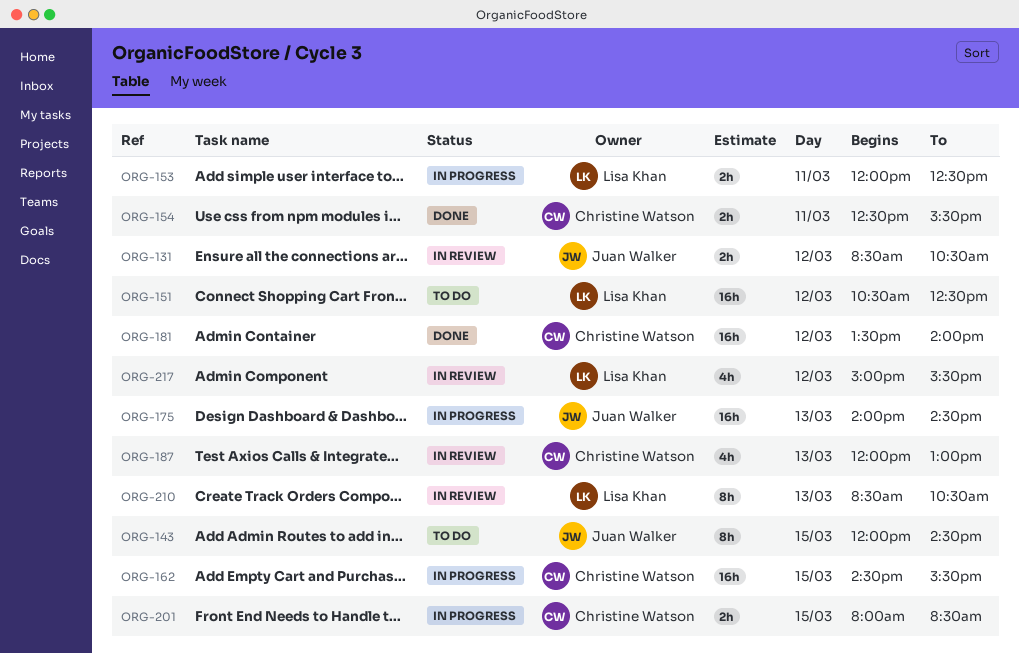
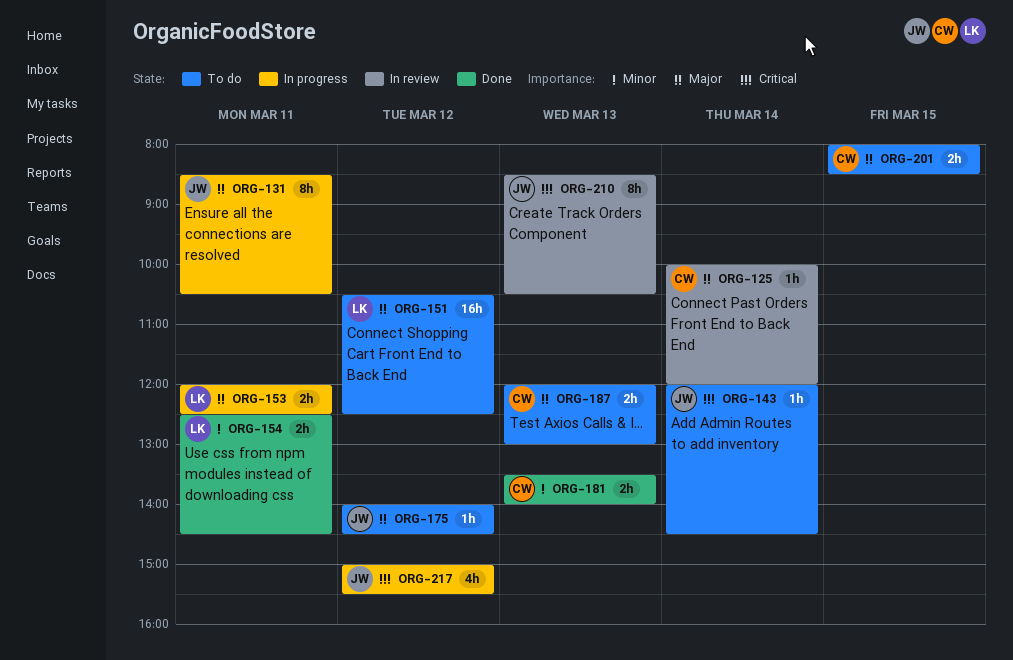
ORG-125: none -> present
ORG-131, status: In review -> In progress
ORG-131, estimate: 2h -> 8h
ORG-131, day: Mar 12 -> Mar 11
ORG-143, estimate: 8h -> 1h
ORG-143, day: Mar 15 -> Mar 14
ORG-154, owner: Christine Watson -> Lisa Khan
ORG-154, ends: 15:30 -> 14:30
ORG-162: present -> none
ORG-175, status: In progress -> To do
ORG-175, estimate: 16h -> 1h
ORG-175, day: Mar 13 -> Mar 12
ORG-181, estimate: 16h -> 2h
ORG-181, day: Mar 12 -> Mar 13
ORG-187, status: In review -> To do
ORG-187, estimate: 4h -> 2h
ORG-201, status: In progress -> To do
ORG-210, owner: Lisa Khan -> Juan Walker
ORG-217, status: In review -> In progress
ORG-217, owner: Lisa Khan -> Juan Walker

